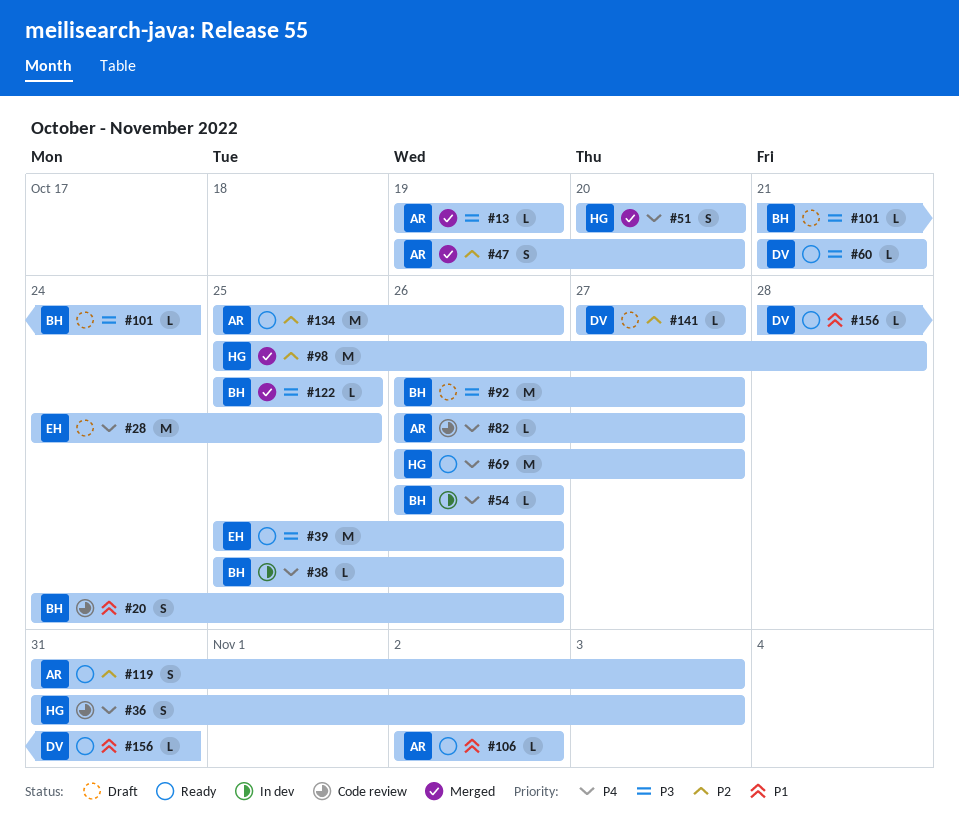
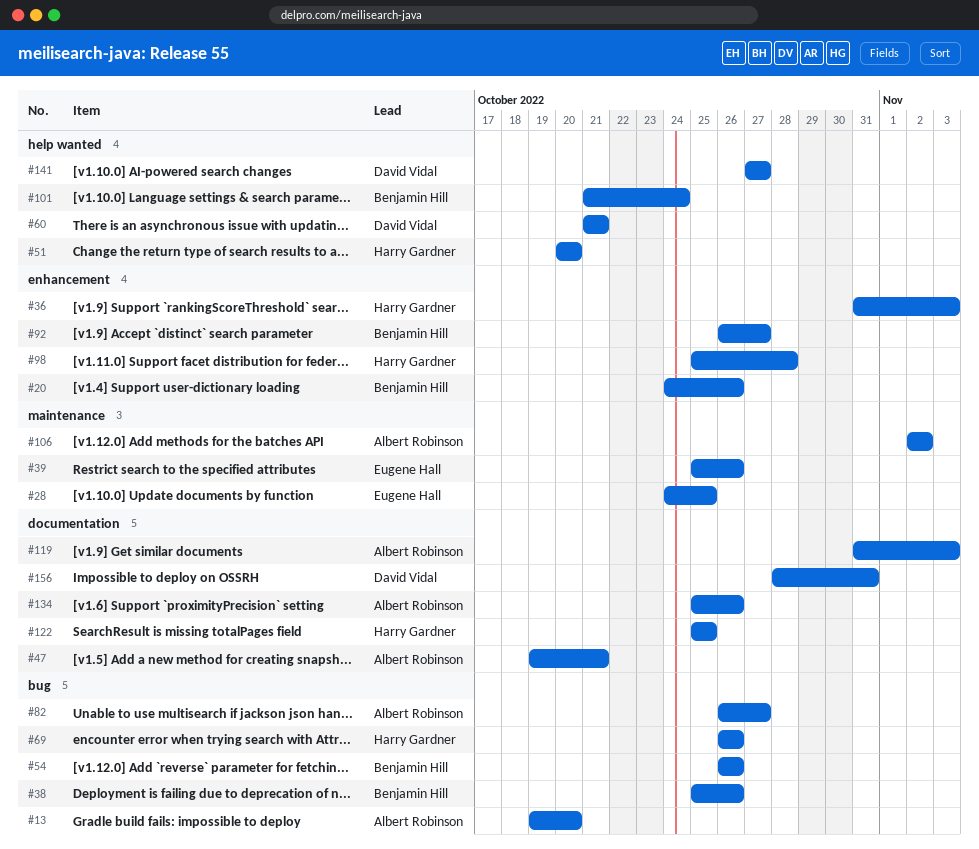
#13, due: Oct 19 -> Oct 20
#47, due: Oct 20 -> Oct 21
#69, due: Oct 27 -> Oct 26
#122, owner: Benjamin Hill -> Harry Gardner

